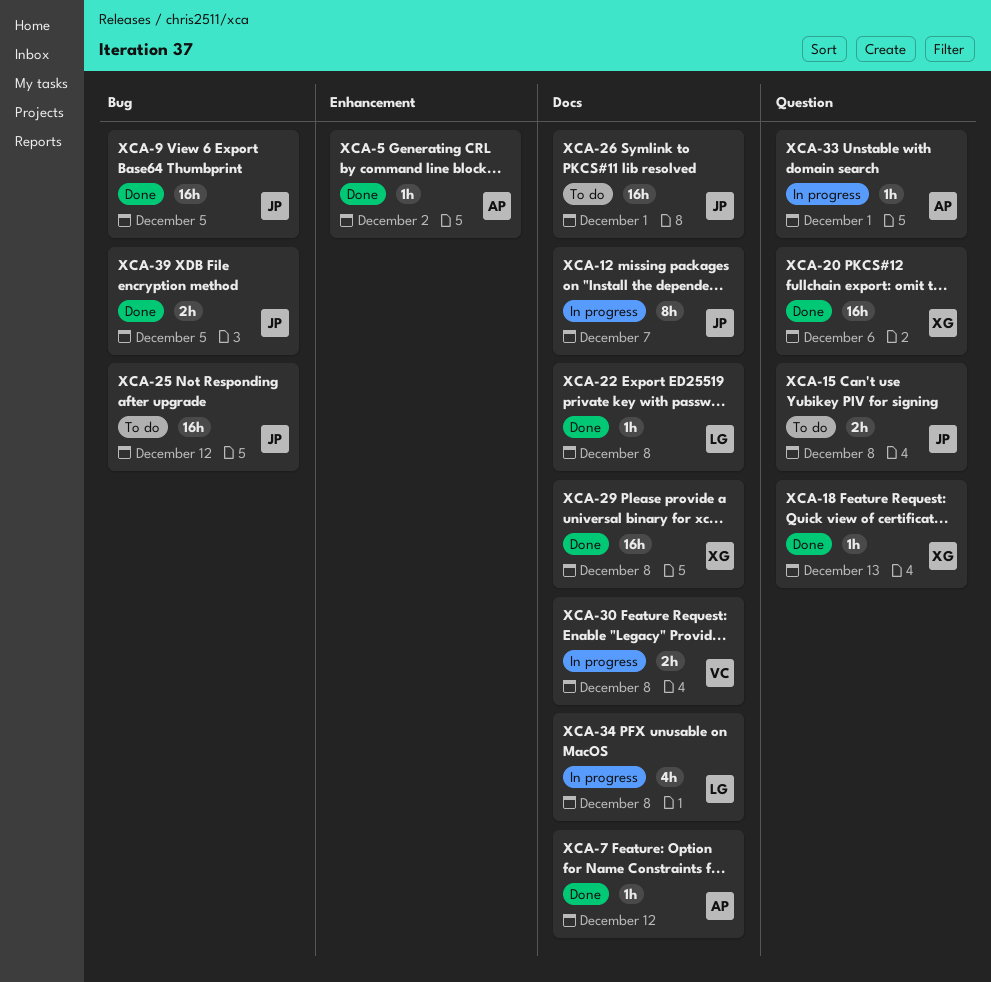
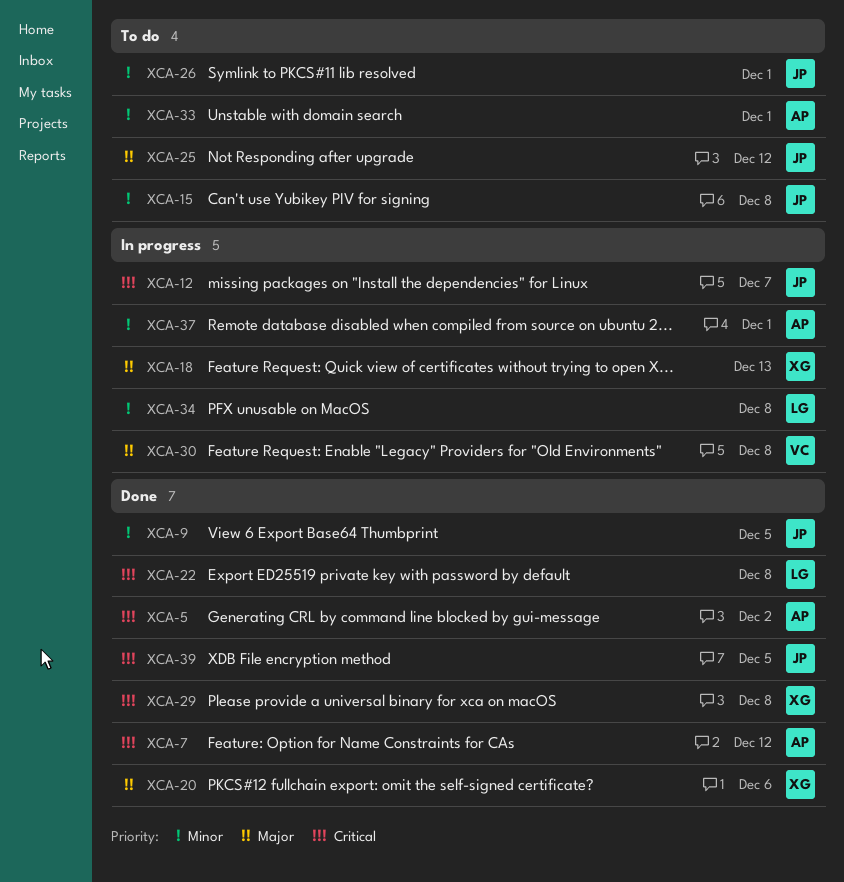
XCA-18, status: Done -> In progress
XCA-33, status: In progress -> To do
XCA-37: none -> present

